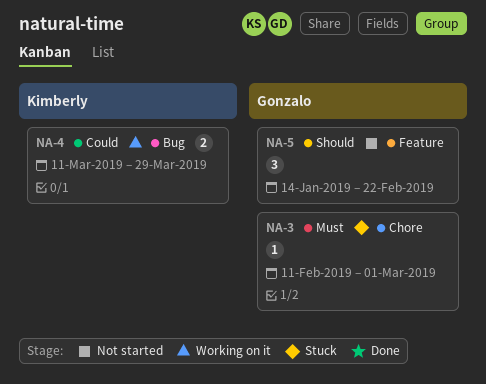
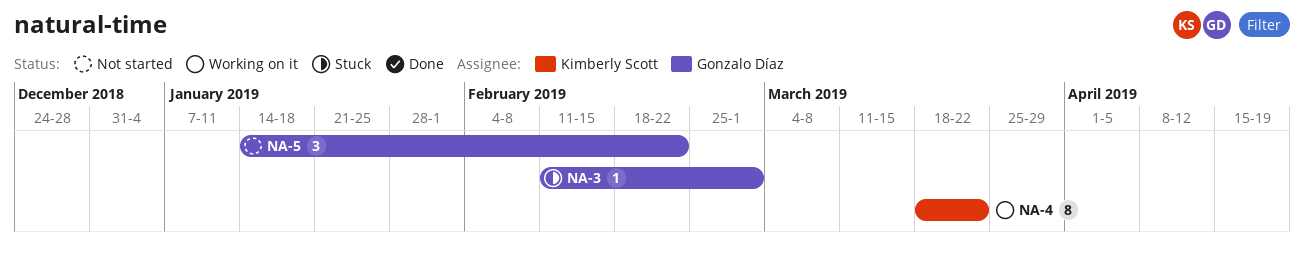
NA-4, estimate: 2 -> 8
NA-4, start: Mar 11 -> Mar 18
NA-4, due: Mar 29 -> Mar 22

